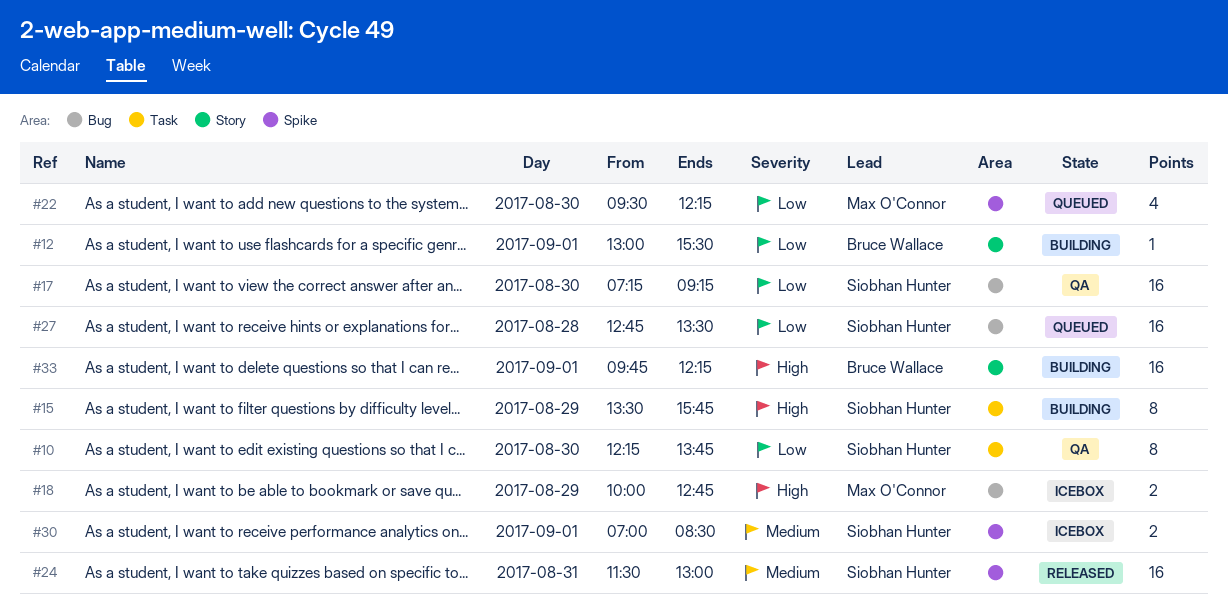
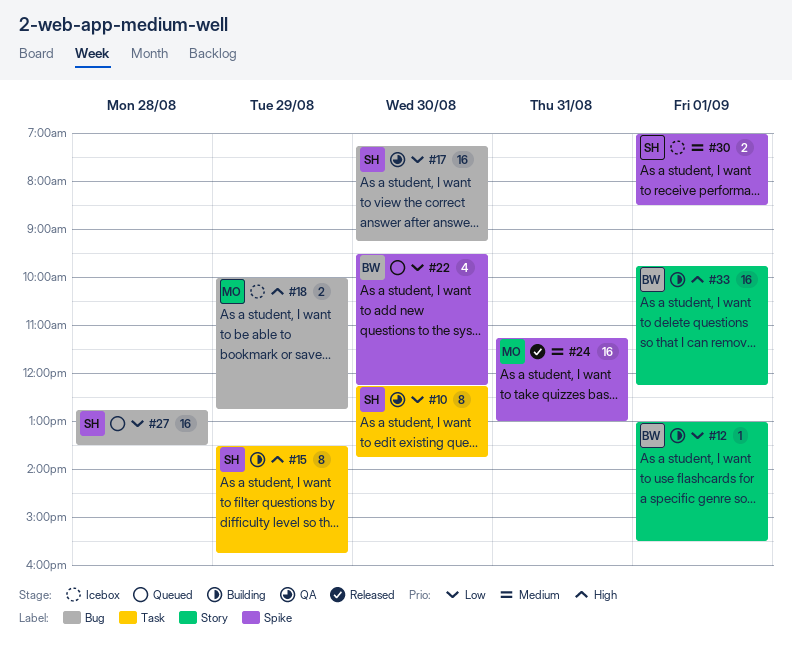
#22, owner: Max O'Connor -> Bruce Wallace
#24, owner: Siobhan Hunter -> Max O'Connor
#24, begins: 11:30 -> 11:15

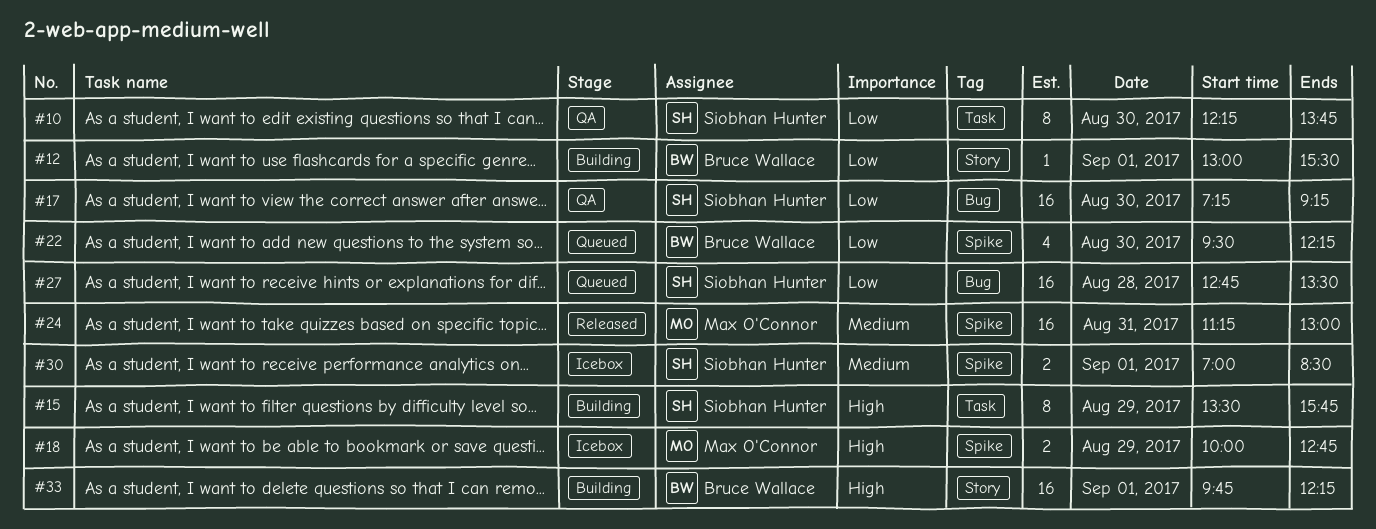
#18, label: Bug -> Spike

